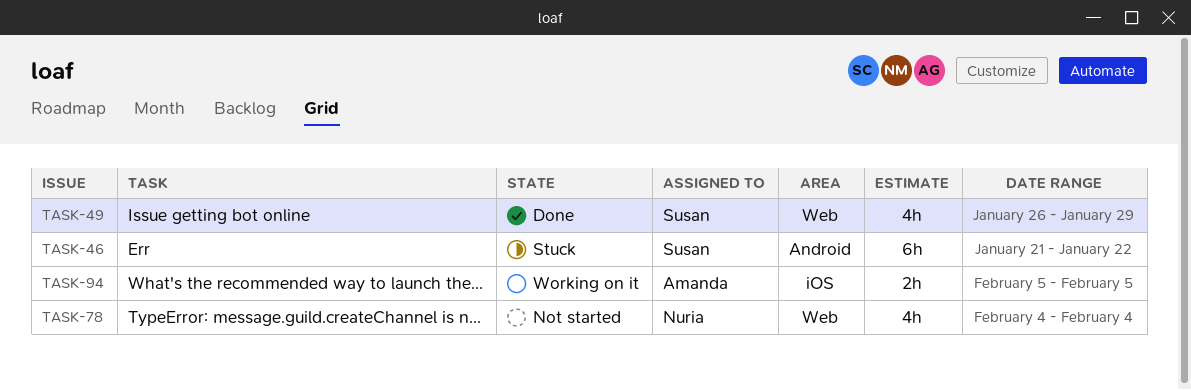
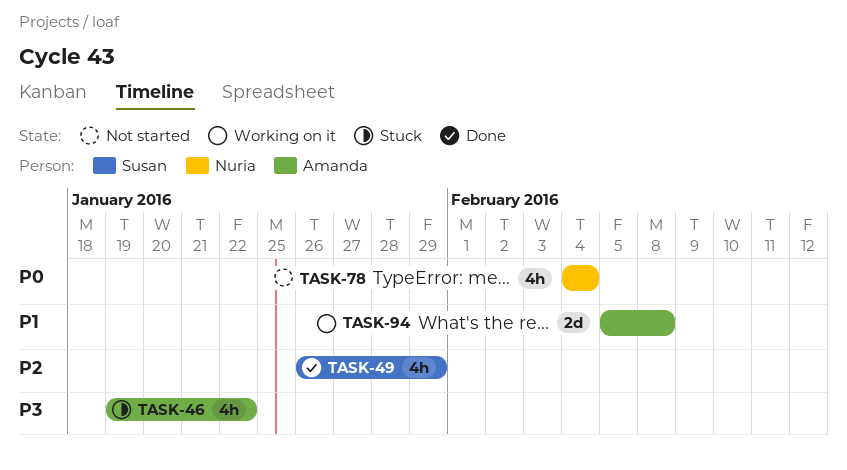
TASK-46, owner: Susan -> Amanda
TASK-46, estimate: 6h -> 4h
TASK-46, start: Jan 21 -> Jan 19
TASK-94, estimate: 2h -> 2d
TASK-94, due: Feb 5 -> Feb 8

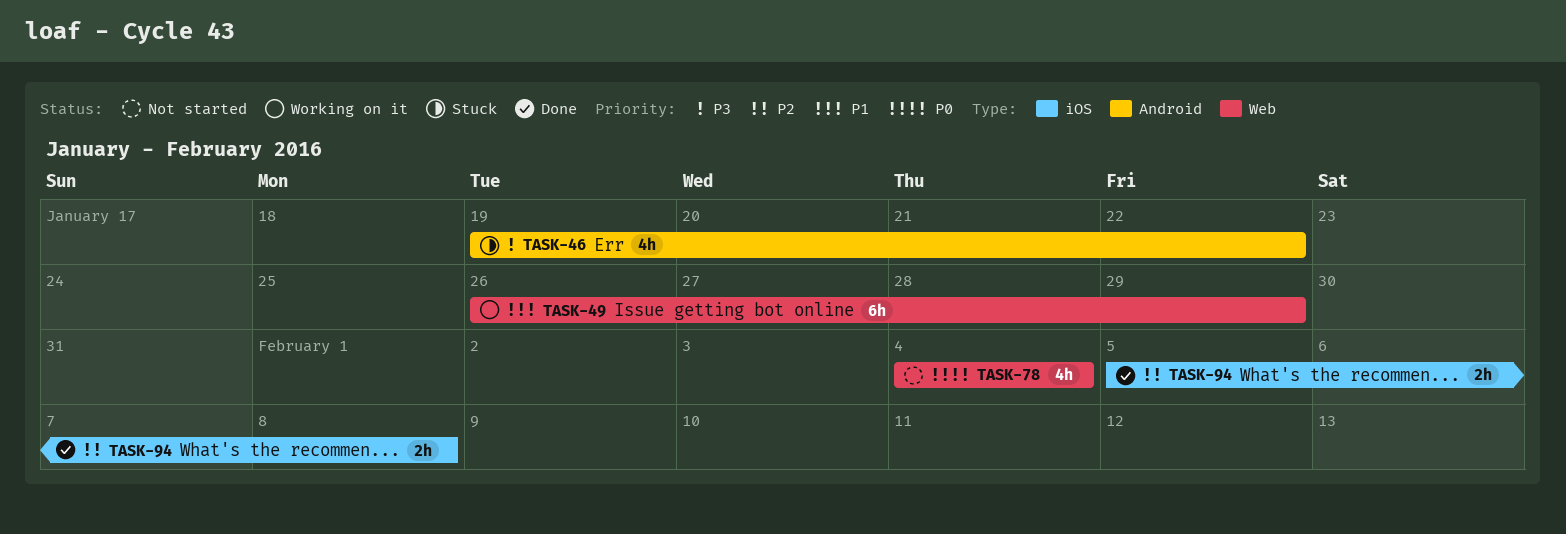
TASK-49, status: Done -> Working on it
TASK-49, priority: P2 -> P1
TASK-49, estimate: 4h -> 6h
TASK-94, status: Working on it -> Done
TASK-94, priority: P1 -> P2
TASK-94, estimate: 2d -> 2h

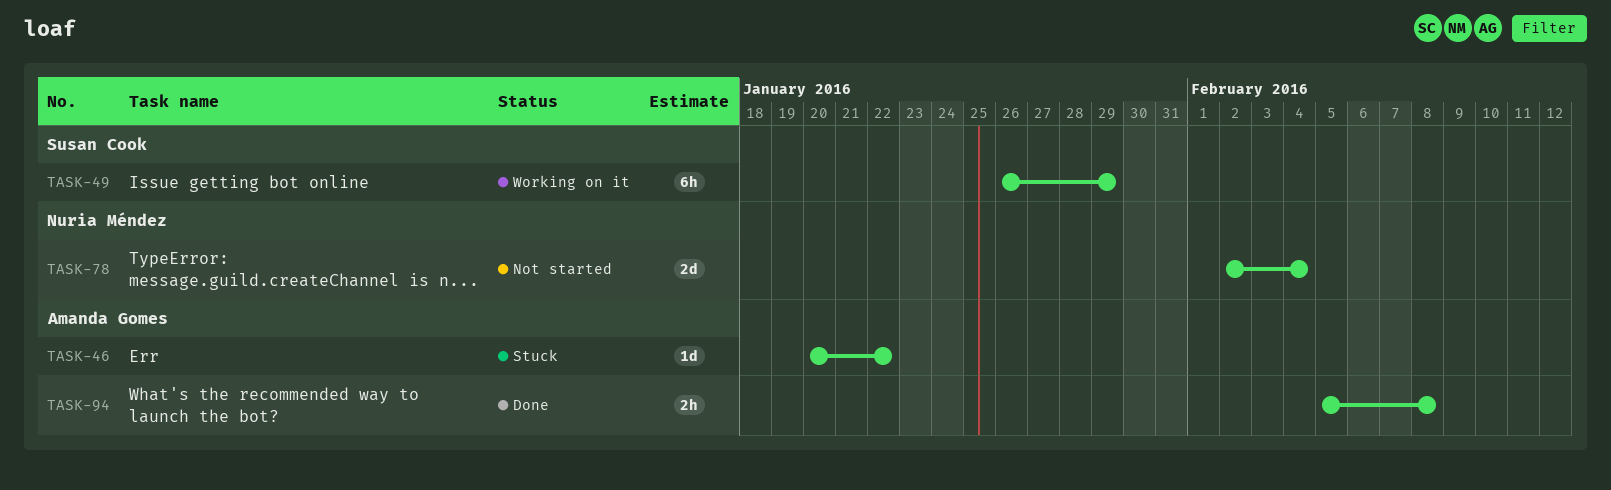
TASK-46, estimate: 4h -> 1d
TASK-46, start: Jan 19 -> Jan 20
TASK-78, estimate: 4h -> 2d
TASK-78, start: Feb 4 -> Feb 2

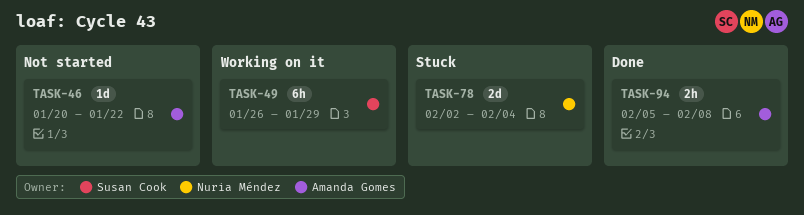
TASK-46, status: Stuck -> Not started
TASK-78, status: Not started -> Stuck

